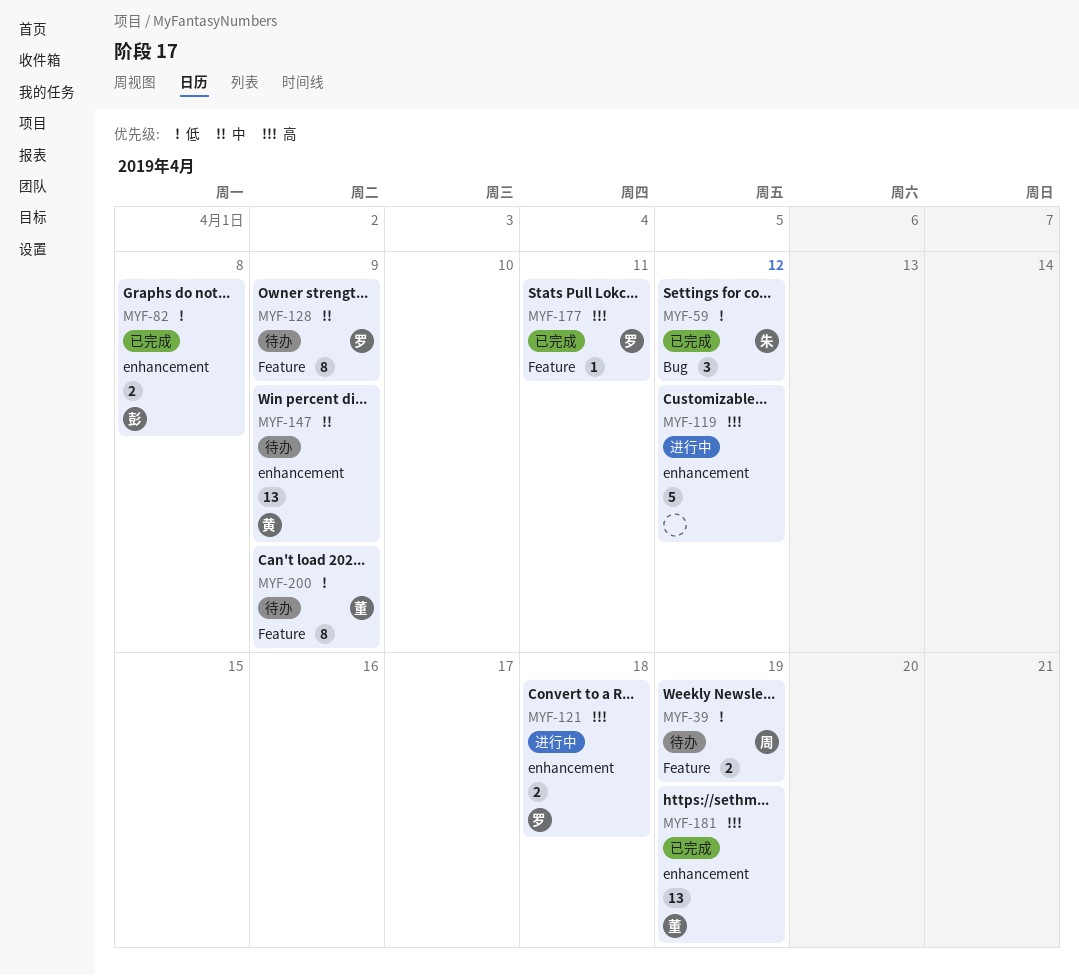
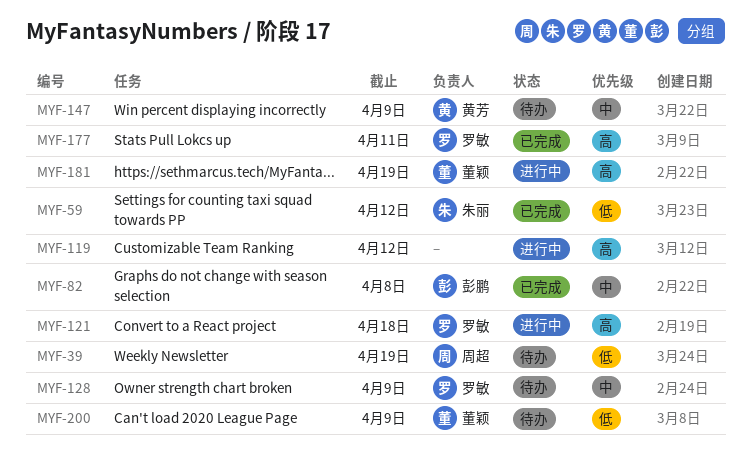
MYF-82, priority: 低 -> 中
MYF-181, status: 已完成 -> 进行中

